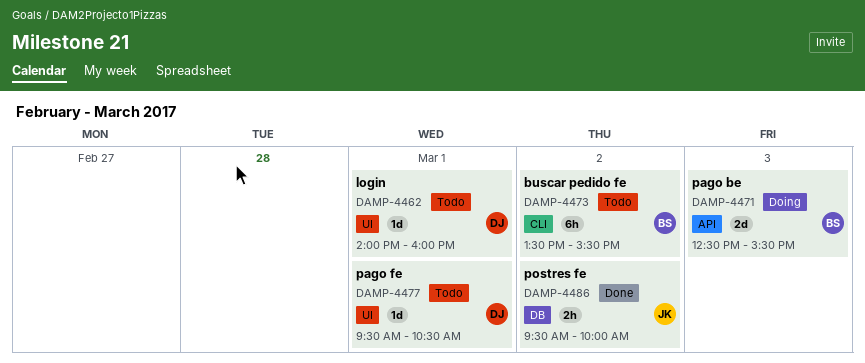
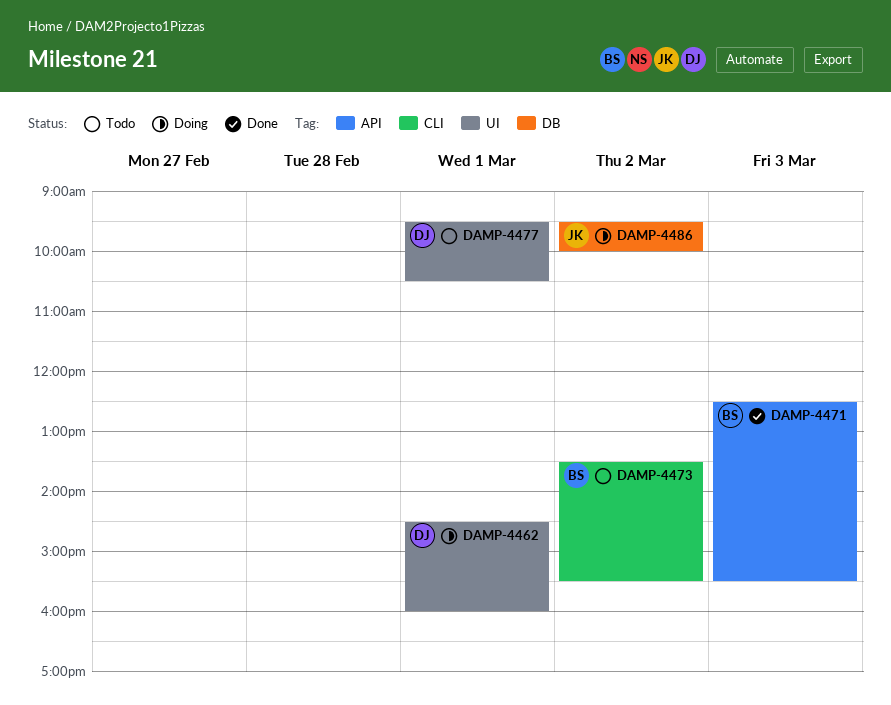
DAMP-4462, status: Todo -> Doing
DAMP-4462, begins: 14:00 -> 14:30
DAMP-4471, status: Doing -> Done
DAMP-4486, status: Done -> Doing

